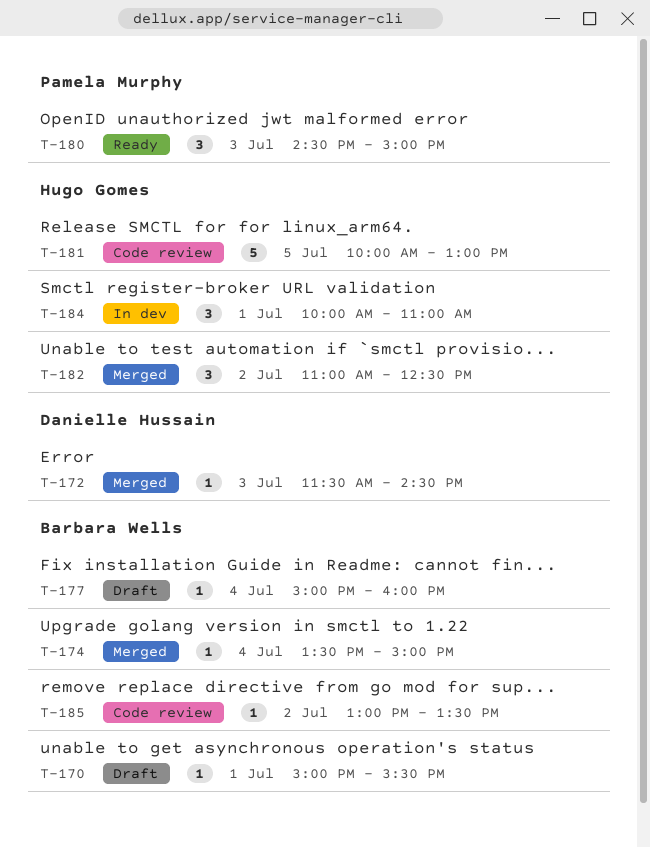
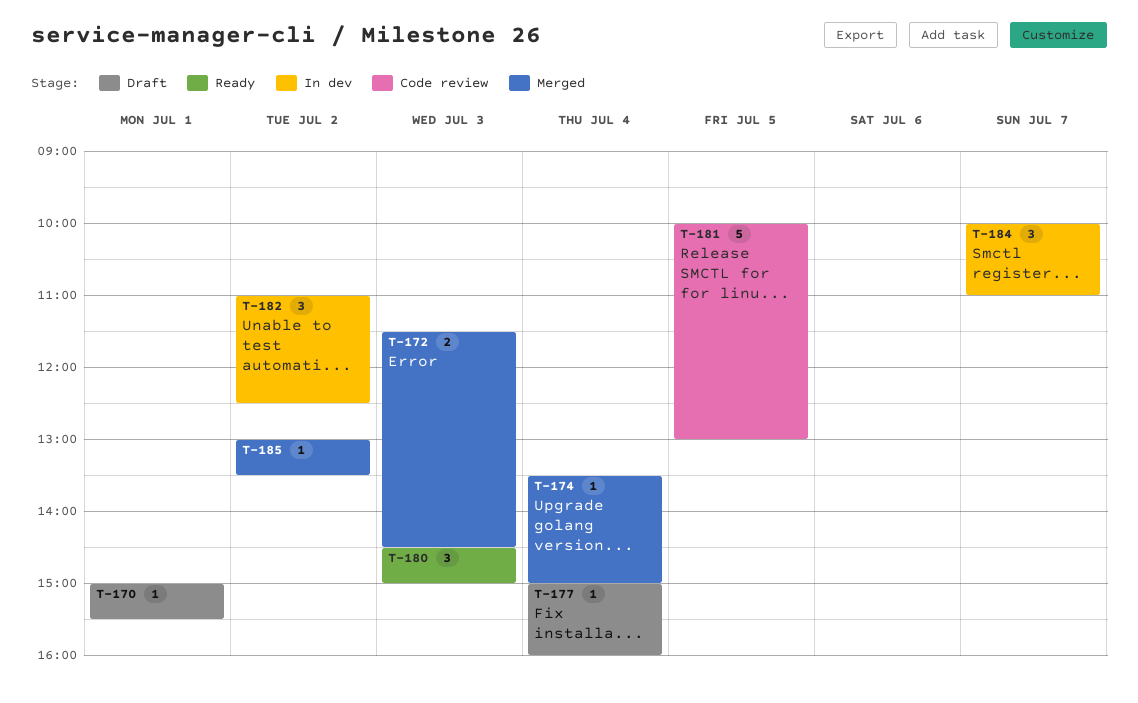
T-172, estimate: 1 -> 2
T-182, status: Merged -> In dev
T-184, day: Jul 1 -> Jul 7
T-185, status: Code review -> Merged

